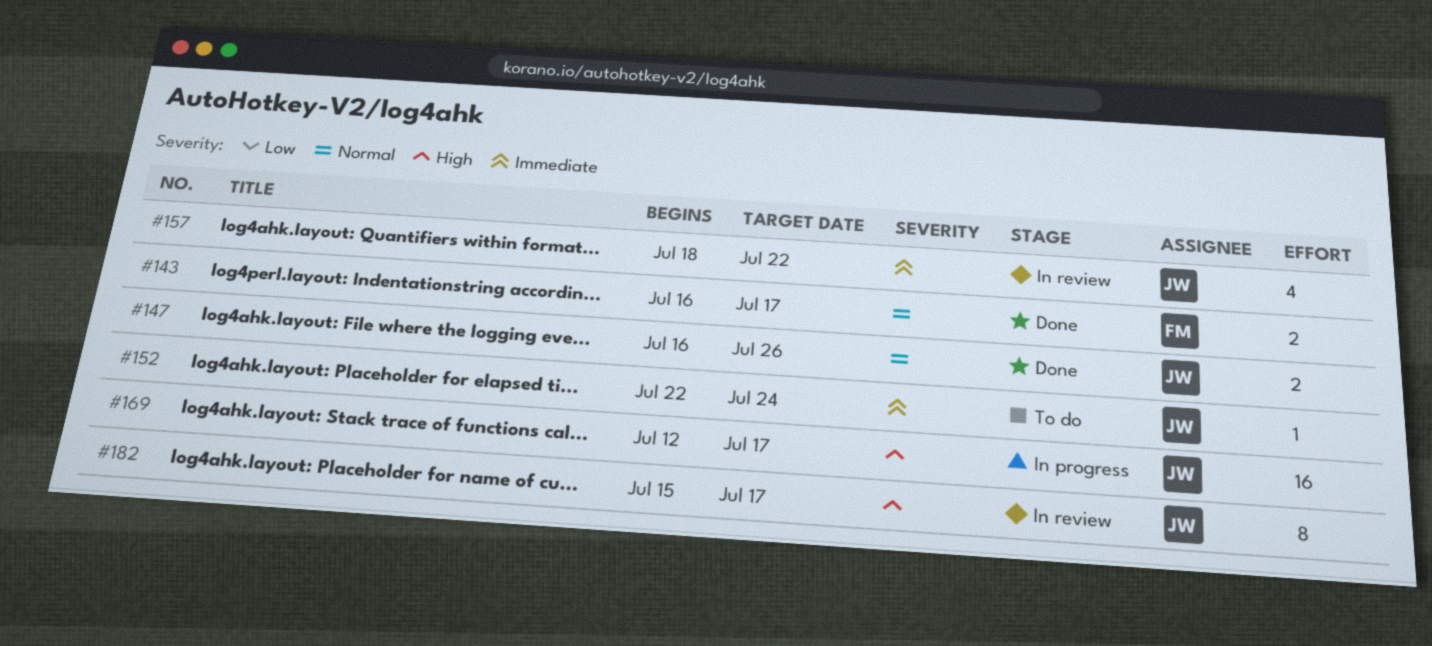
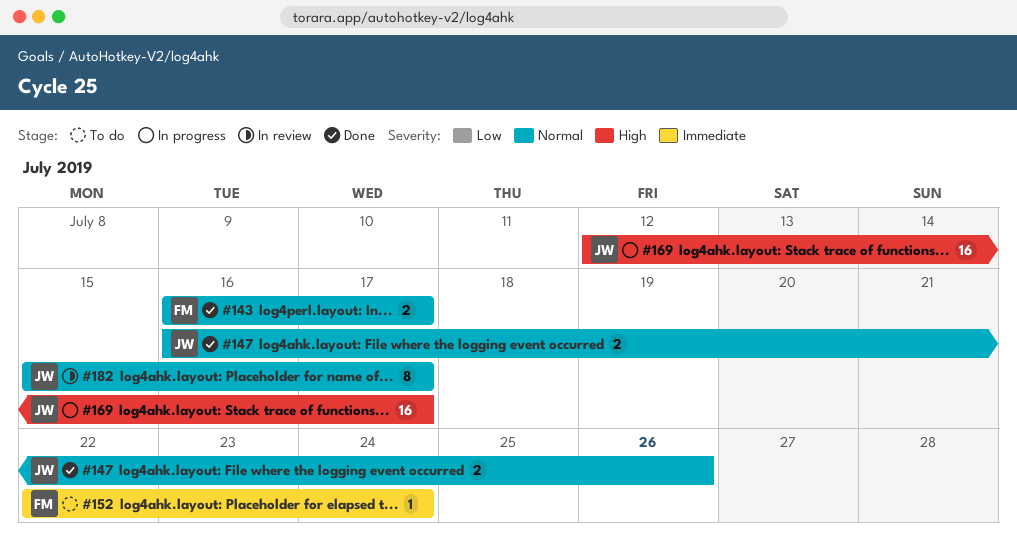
#152, owner: JW -> FM
#157: present -> none
#182, priority: High -> Normal

